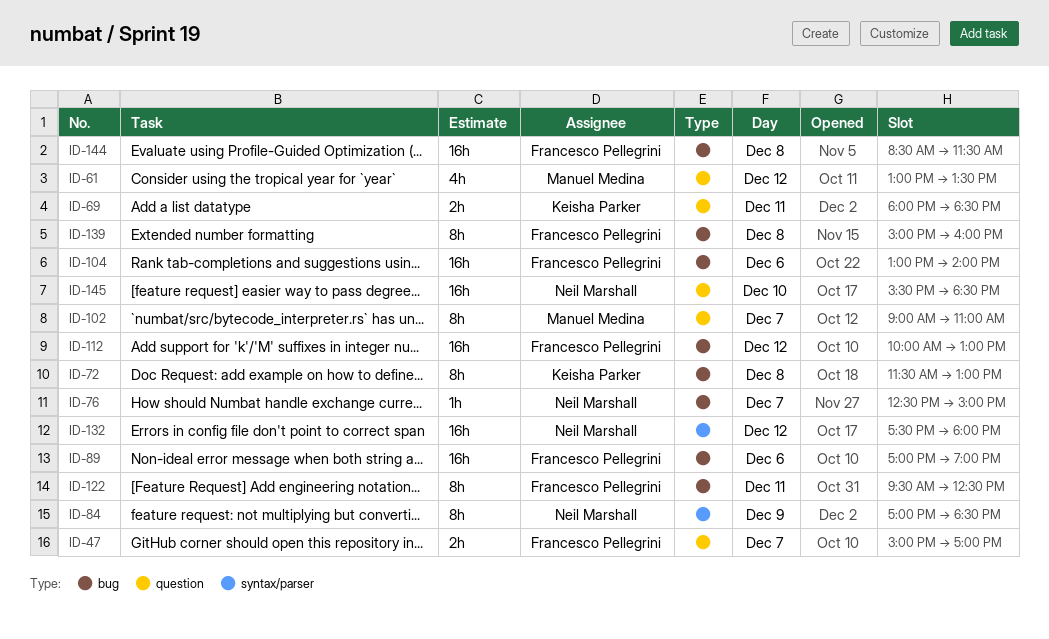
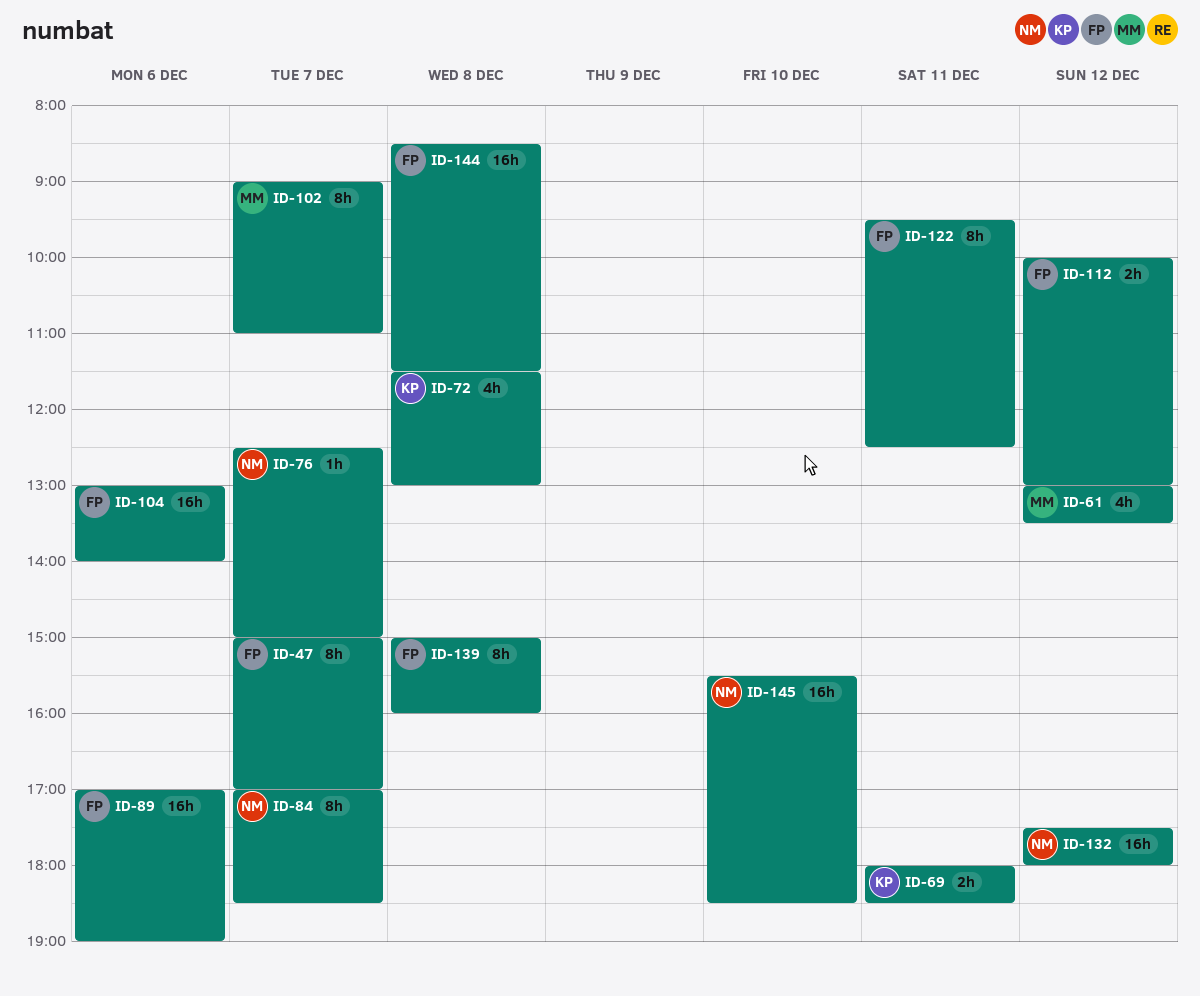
ID-47, estimate: 2h -> 8h
ID-72, estimate: 8h -> 4h
ID-84, day: Dec 9 -> Dec 7
ID-112, estimate: 16h -> 2h

